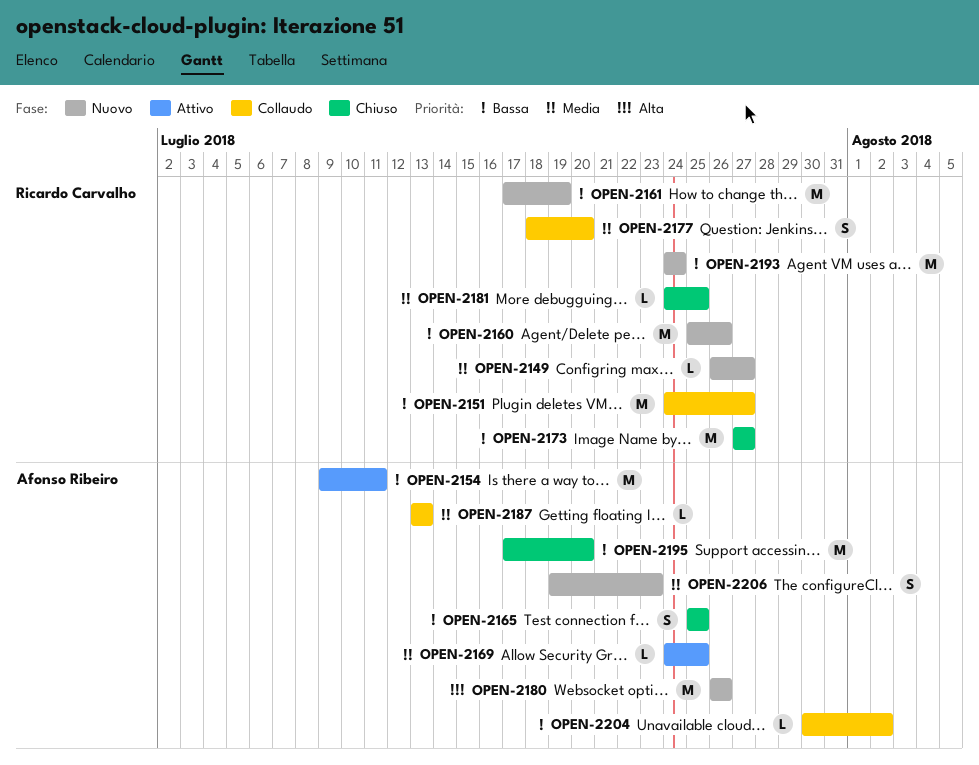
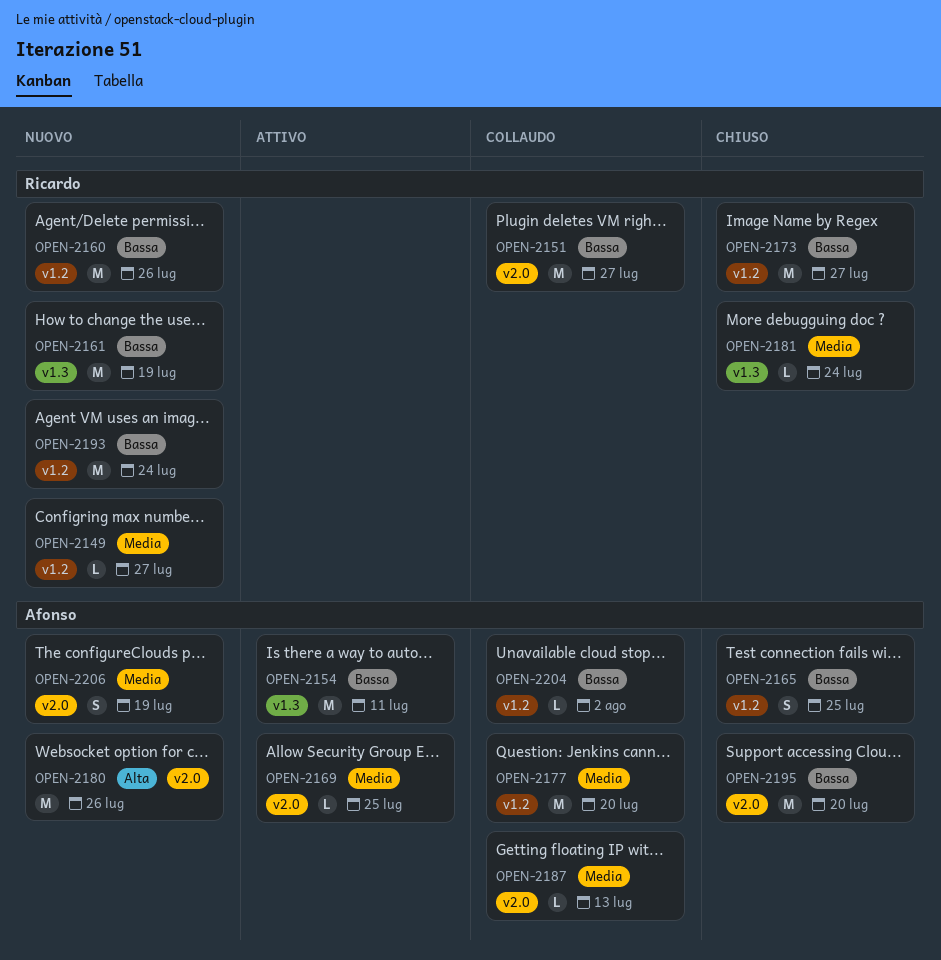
OPEN-2177, owner: Ricardo Carvalho -> Afonso Ribeiro
OPEN-2177, estimate: S -> M
OPEN-2181, due: Jul 25 -> Jul 24
OPEN-2206, due: Jul 23 -> Jul 19

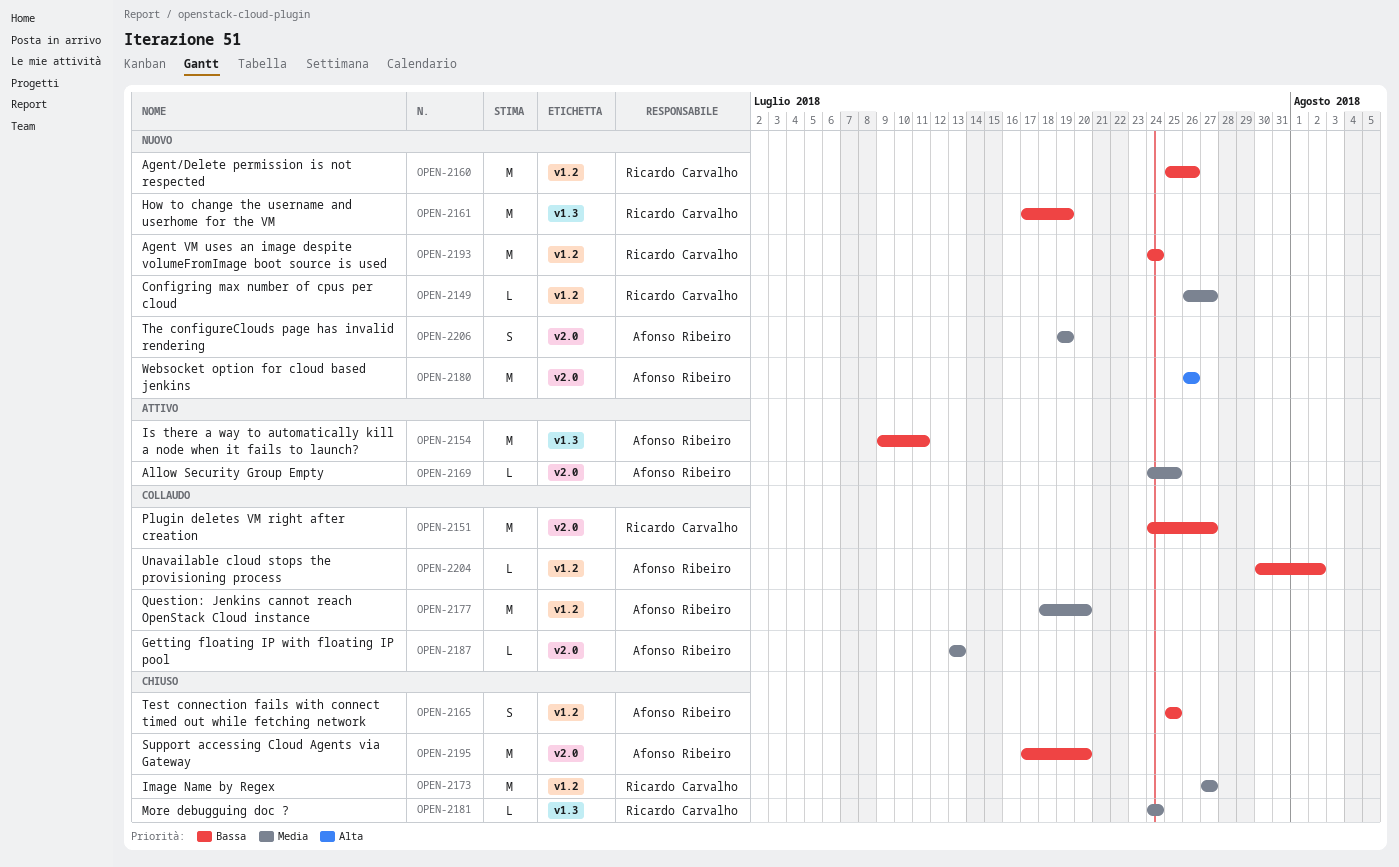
OPEN-2173, priority: Bassa -> Media

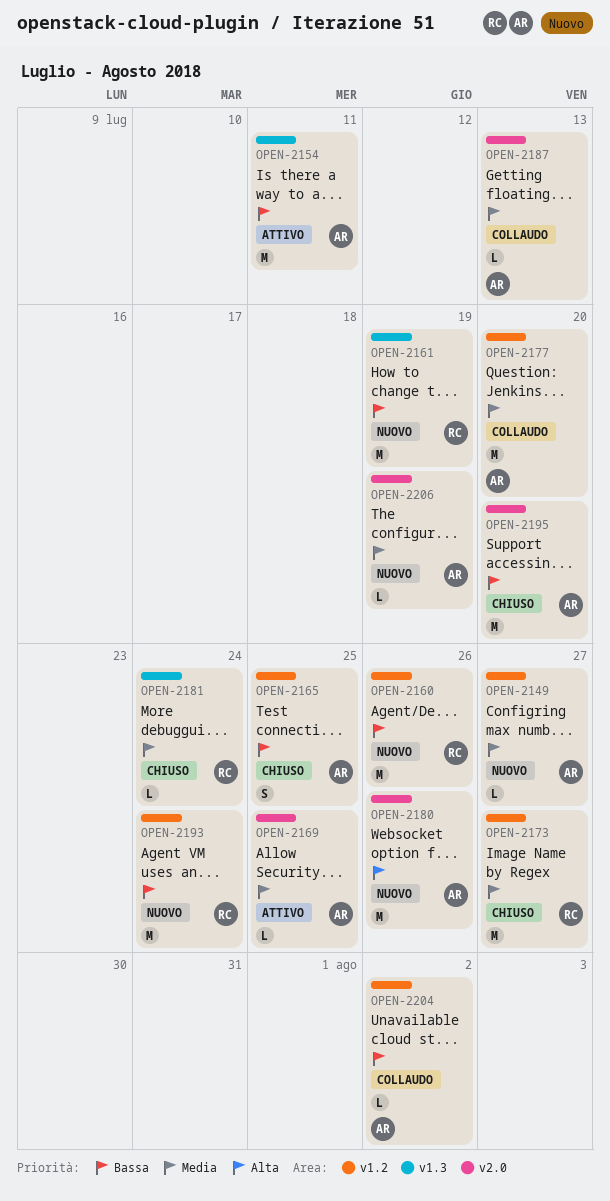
OPEN-2149, owner: Ricardo Carvalho -> Afonso Ribeiro
OPEN-2151: present -> none
OPEN-2206, estimate: S -> L

